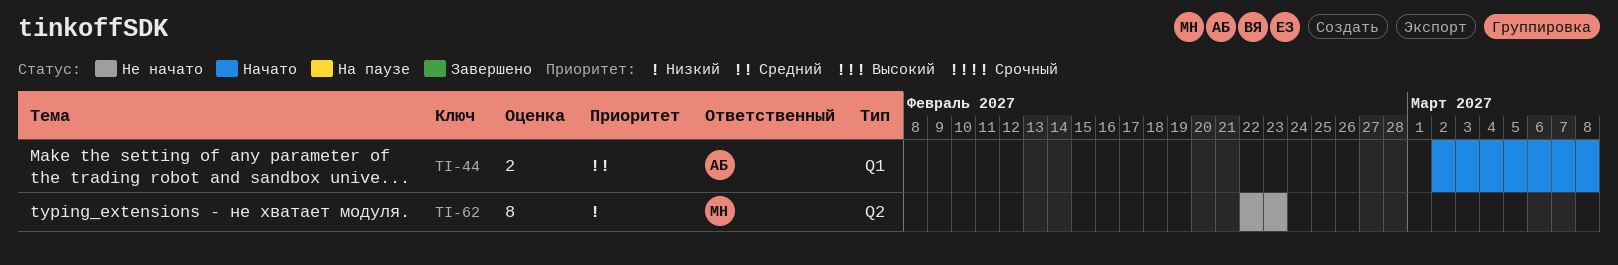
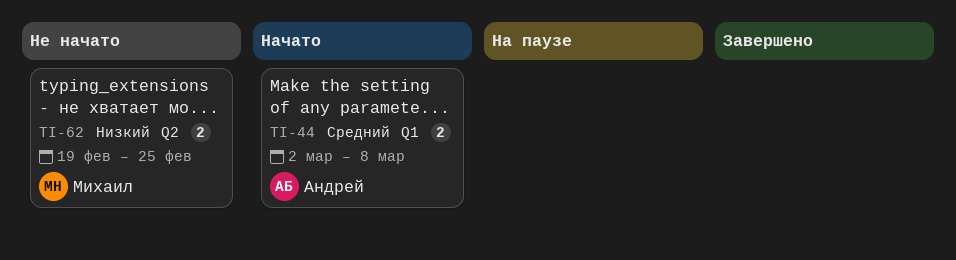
TI-62, estimate: 8 -> 2
TI-62, start: Feb 22 -> Feb 19
TI-62, due: Feb 23 -> Feb 25

